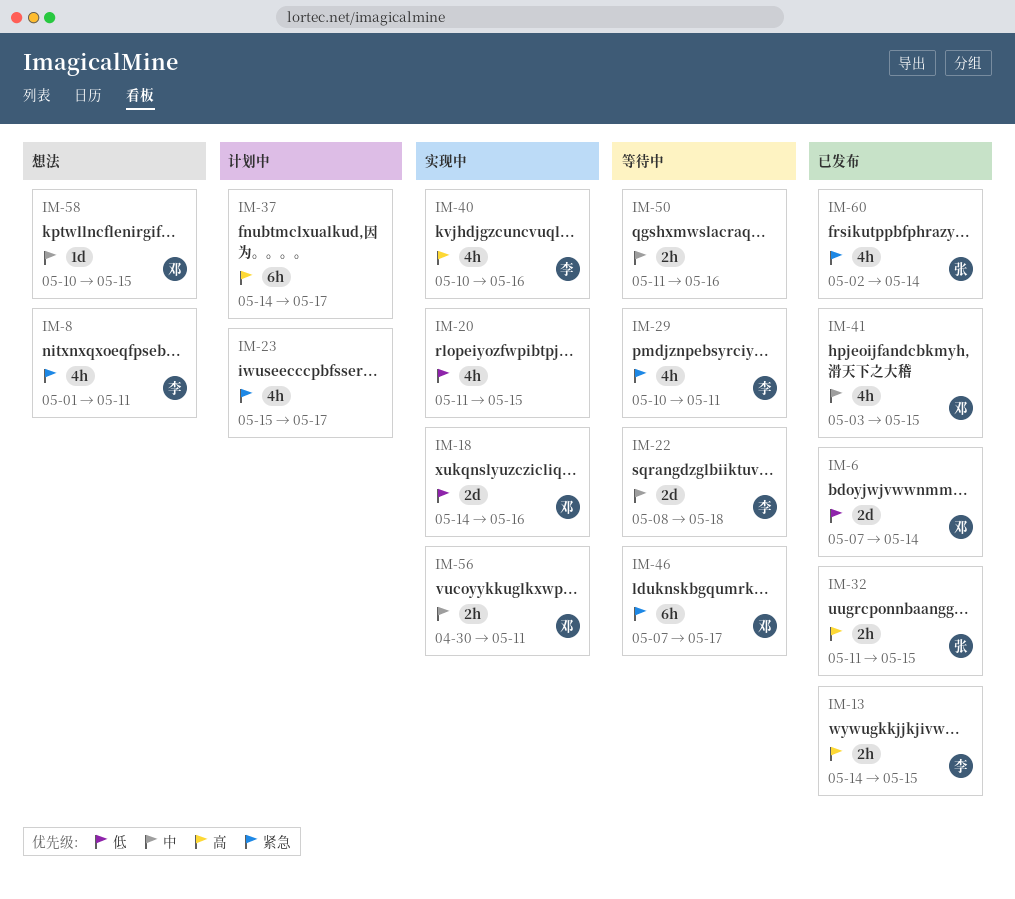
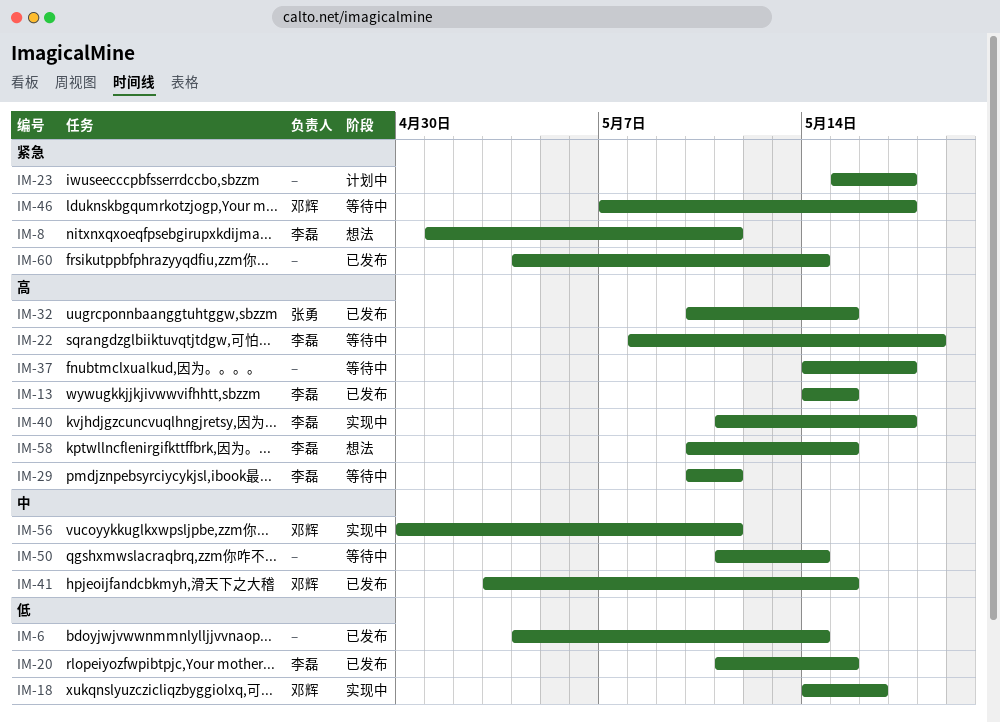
IM-6, owner: 邓辉 -> none
IM-6, start: May 7 -> May 4
IM-20, status: 实现中 -> 已发布
IM-20, owner: none -> 李磊
IM-22, priority: 中 -> 高
IM-29, priority: 紧急 -> 高
IM-32, start: May 11 -> May 10
IM-37, status: 计划中 -> 等待中
IM-40, start: May 10 -> May 11
IM-40, due: May 16 -> May 17
IM-50, due: May 16 -> May 14
IM-58, owner: 邓辉 -> 李磊
IM-58, priority: 中 -> 高
IM-60, owner: 张勇 -> none
IM-60, start: May 2 -> May 4

